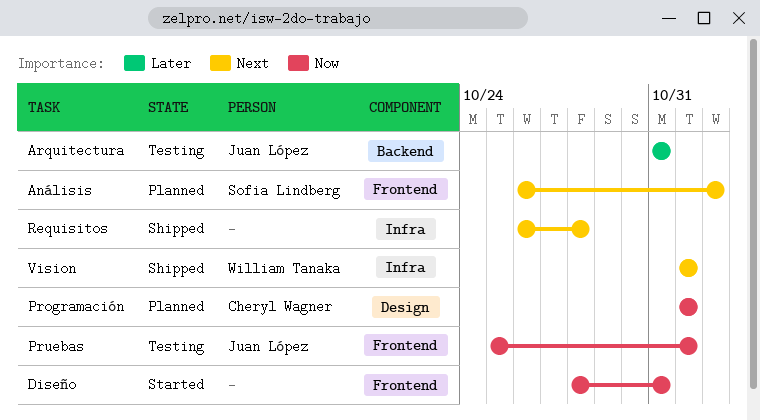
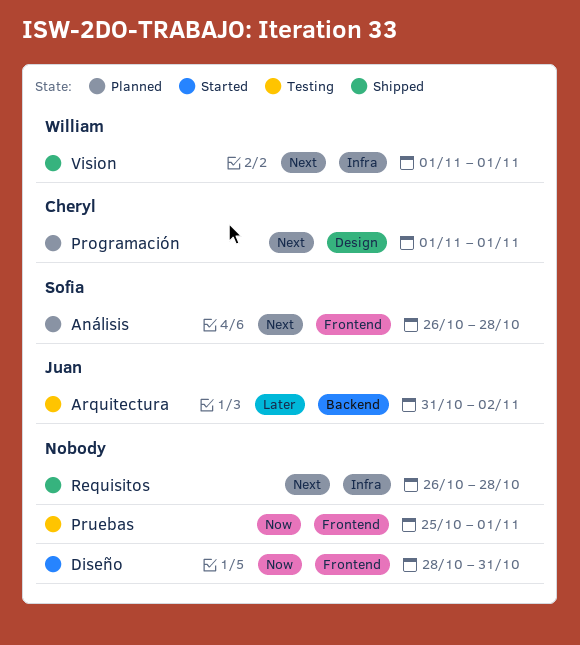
Análisis, due: Nov 2 -> Oct 28
Arquitectura, due: Oct 31 -> Nov 2
Programación, priority: Now -> Next
Pruebas, owner: Juan López -> none

